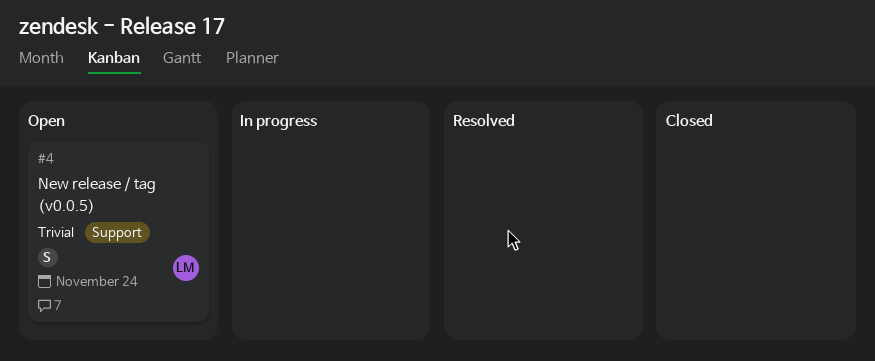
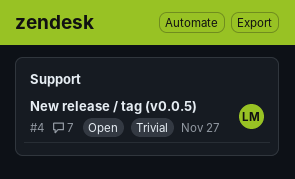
#4, due: Nov 24 -> Nov 27

